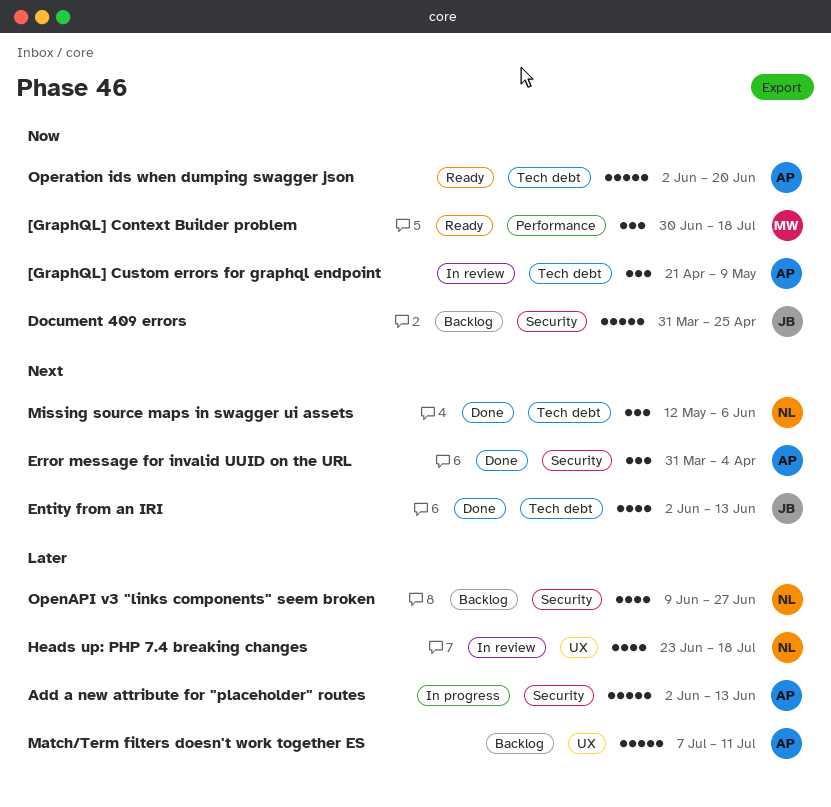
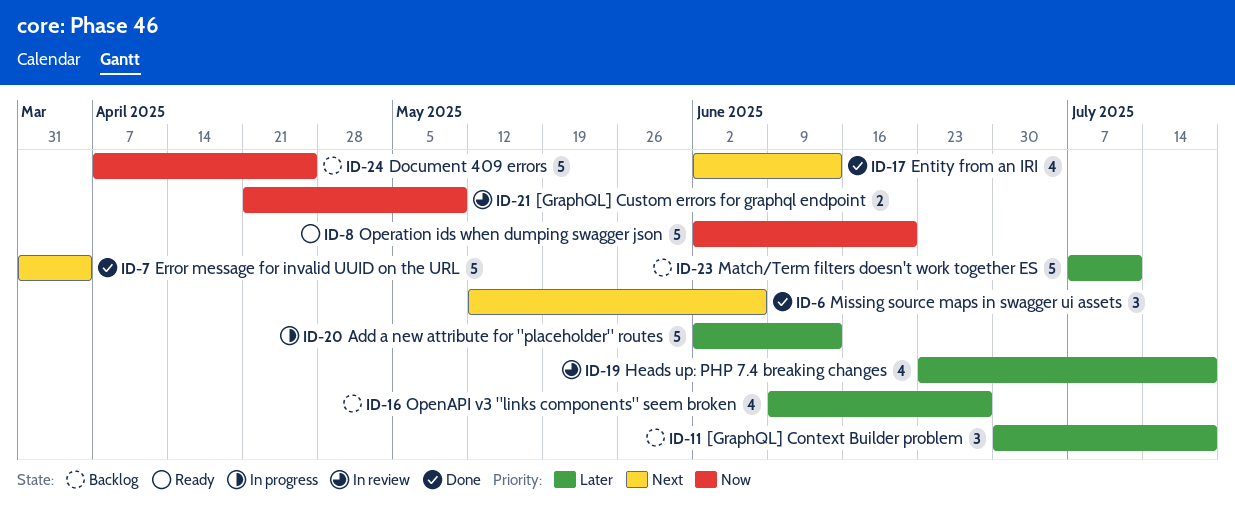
[GraphQL] Context Builder problem, status: Ready -> Backlog
[GraphQL] Context Builder problem, priority: Now -> Later
[GraphQL] Custom errors for graphql endpoint, estimate: 3 -> 2
Document 409 errors, start: Mar 31 -> Apr 7
Error message for invalid UUID on the URL, estimate: 3 -> 5

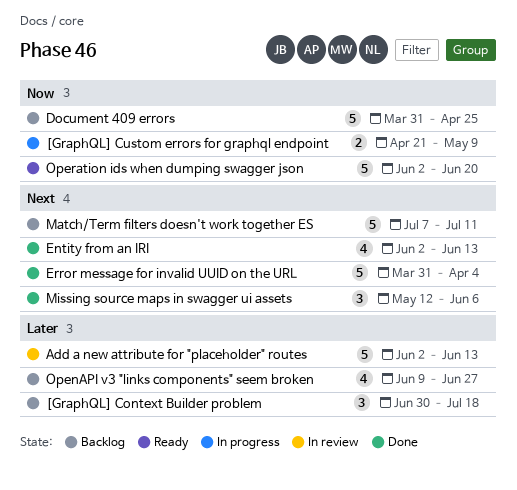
[GraphQL] Custom errors for graphql endpoint, status: In review -> In progress
Add a new attribute for "placeholder" routes, status: In progress -> In review
Document 409 errors, start: Apr 7 -> Mar 31
Heads up: PHP 7.4 breaking changes: present -> none
Match/Term filters doesn't work together ES, priority: Later -> Next

